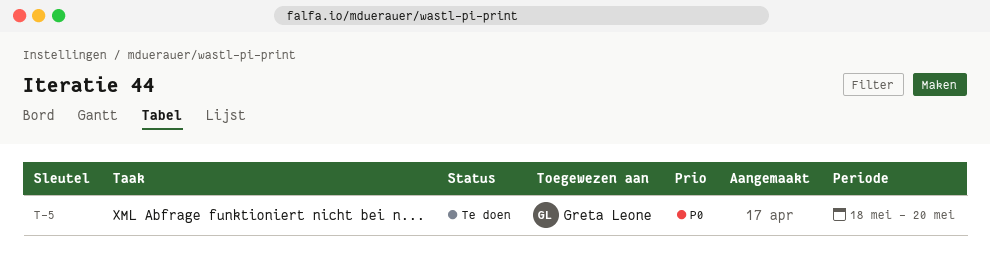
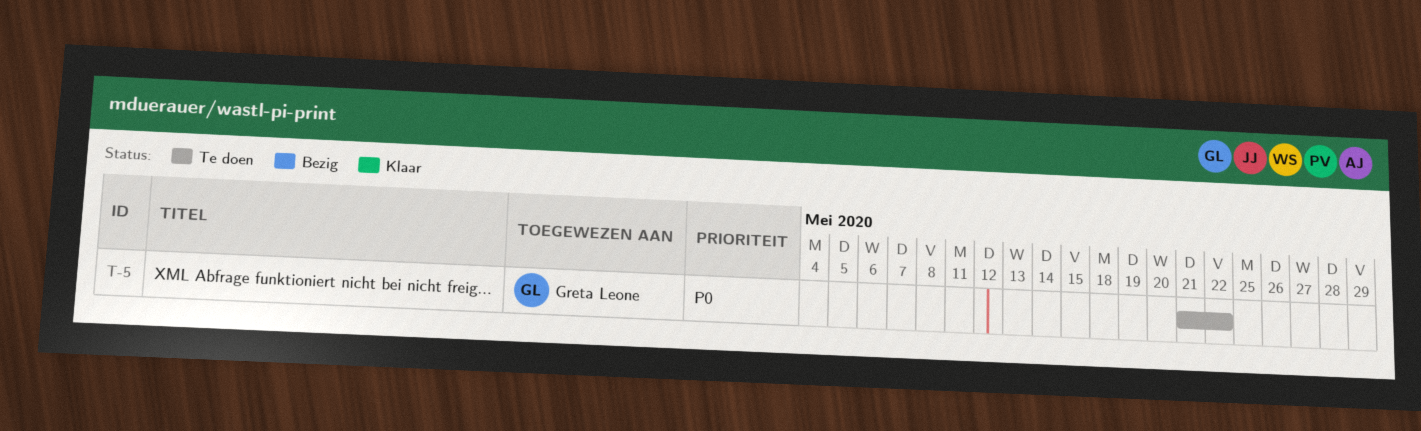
T-5, start: May 18 -> May 21
T-5, due: May 20 -> May 22

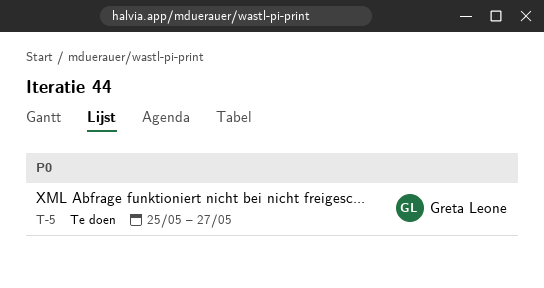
T-5, start: May 21 -> May 25
T-5, due: May 22 -> May 27

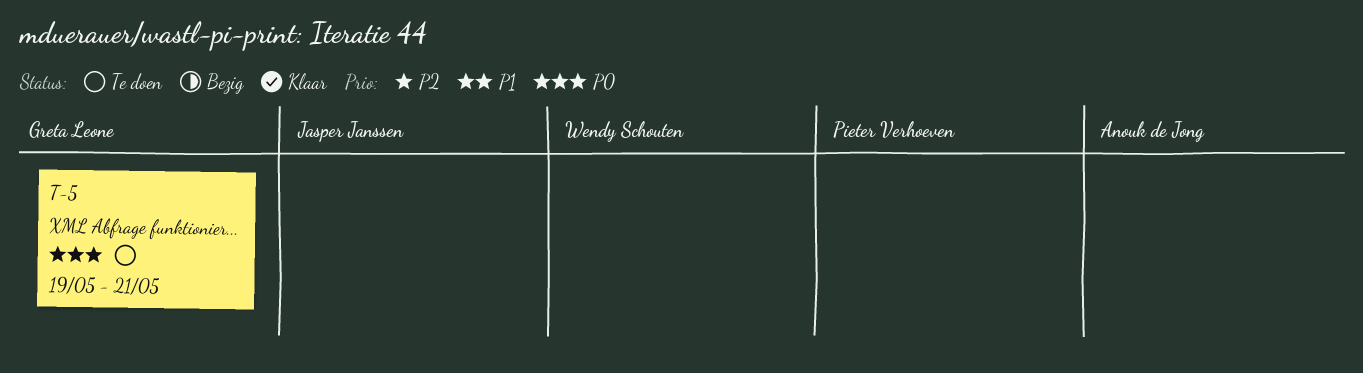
T-5, start: May 25 -> May 19
T-5, due: May 27 -> May 21

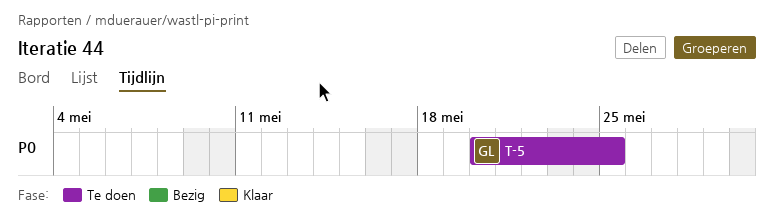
T-5, start: May 19 -> May 20
T-5, due: May 21 -> May 25

